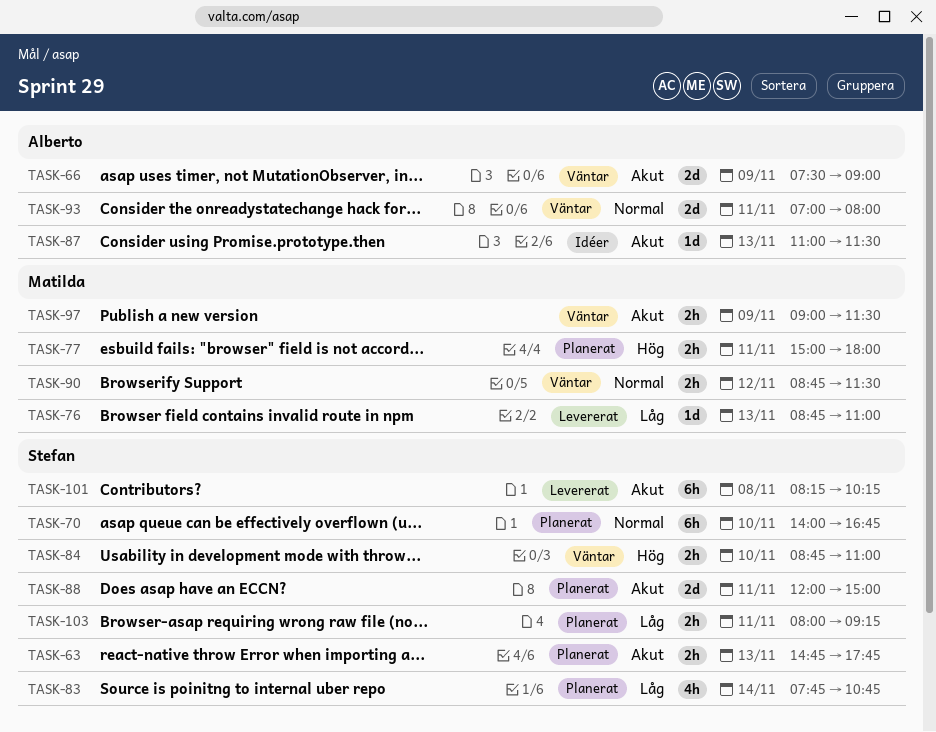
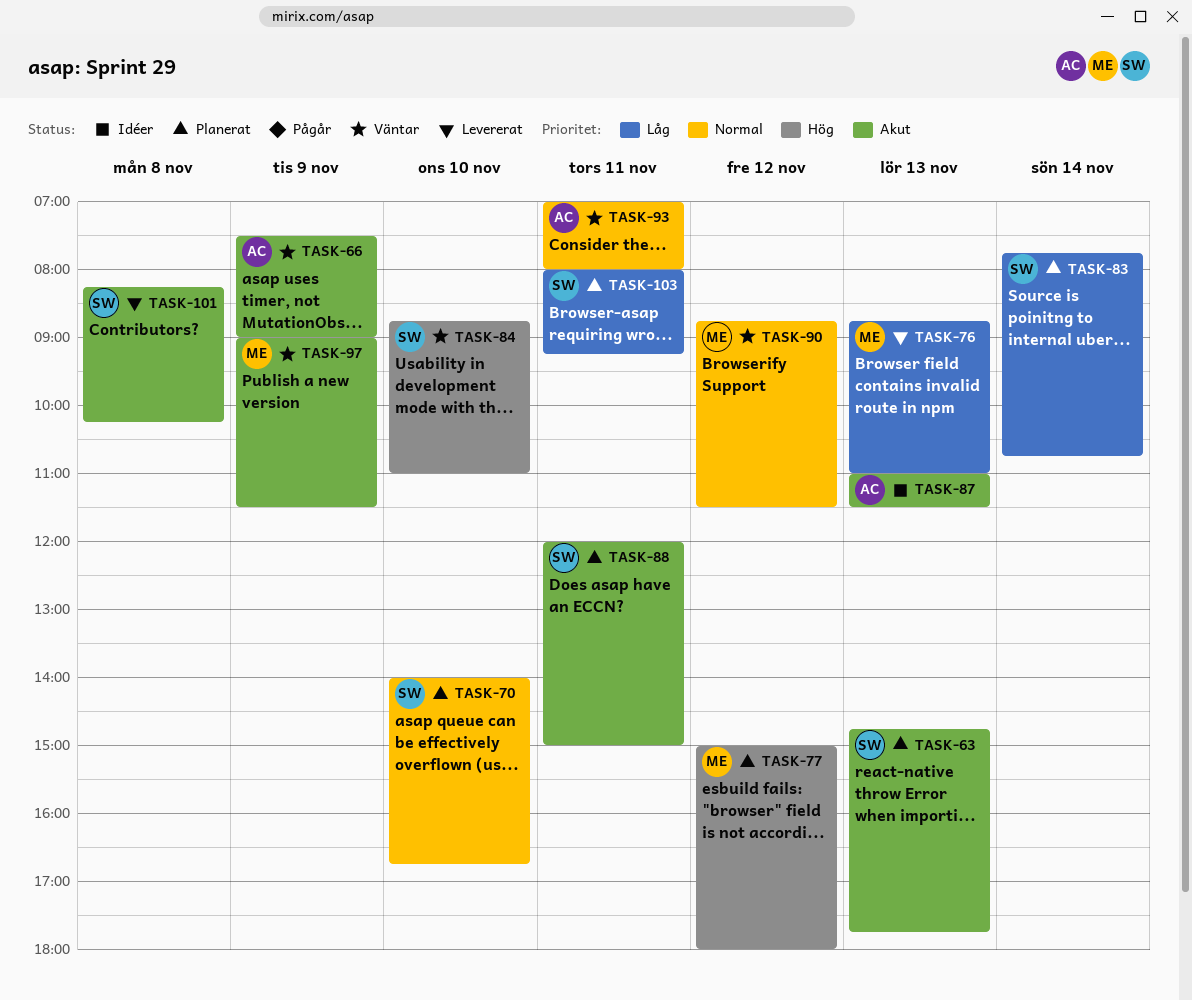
TASK-77, day: Nov 11 -> Nov 12

